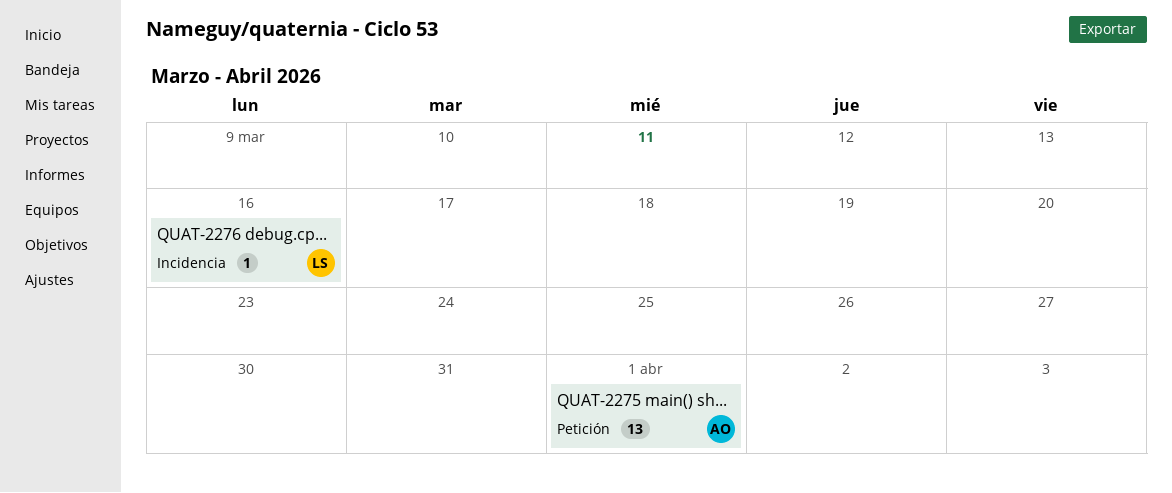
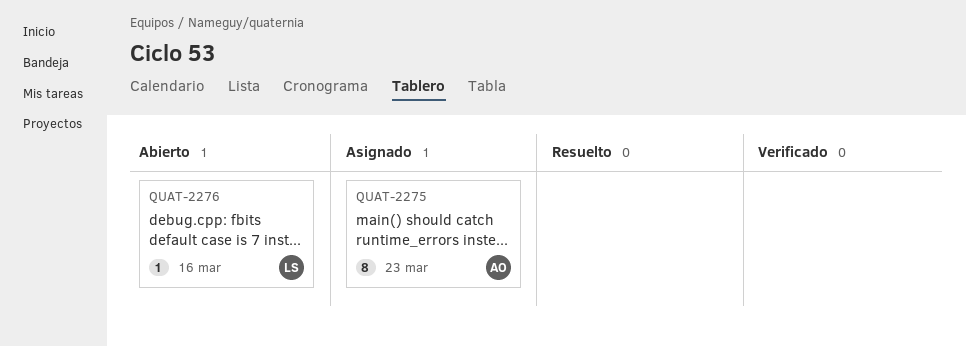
QUAT-2275, estimate: 13 -> 8
QUAT-2275, due: Apr 1 -> Mar 23

